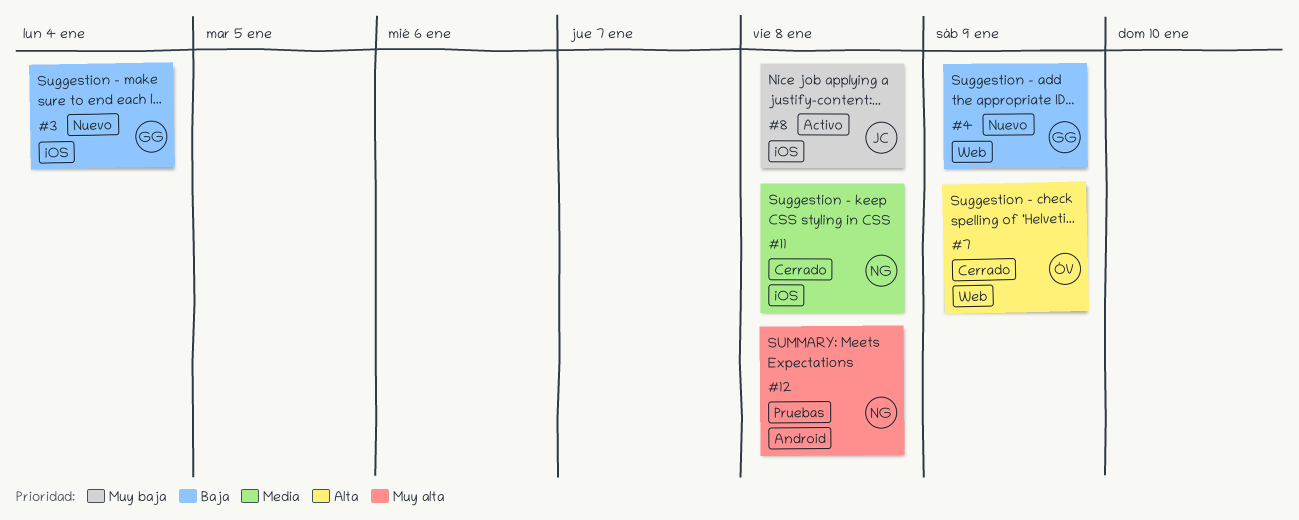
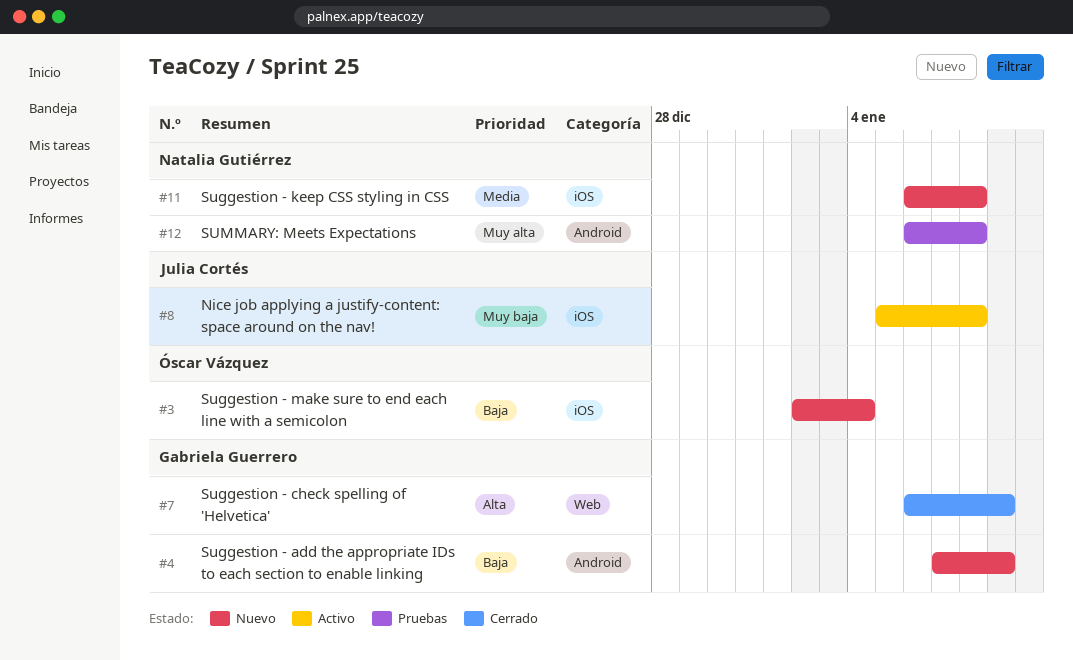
#3, owner: Gabriela Guerrero -> Óscar Vázquez
#4, label: Web -> Android
#7, owner: Óscar Vázquez -> Gabriela Guerrero
#11, status: Cerrado -> Nuevo

